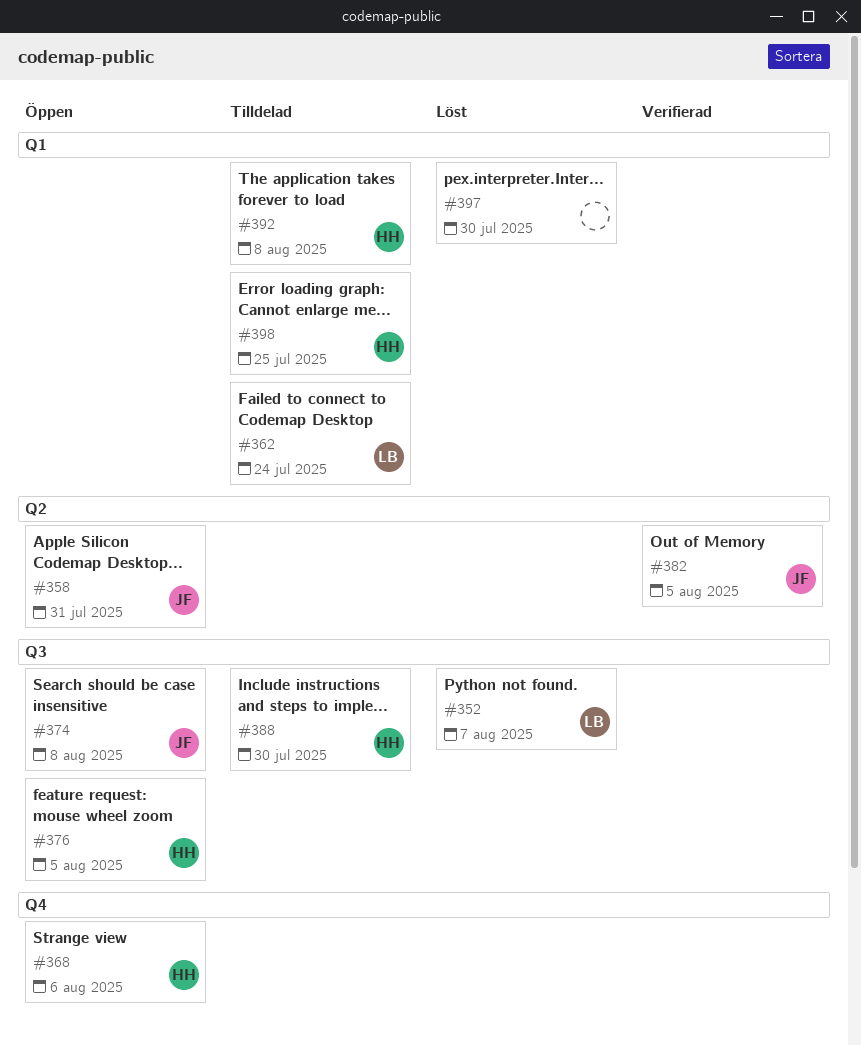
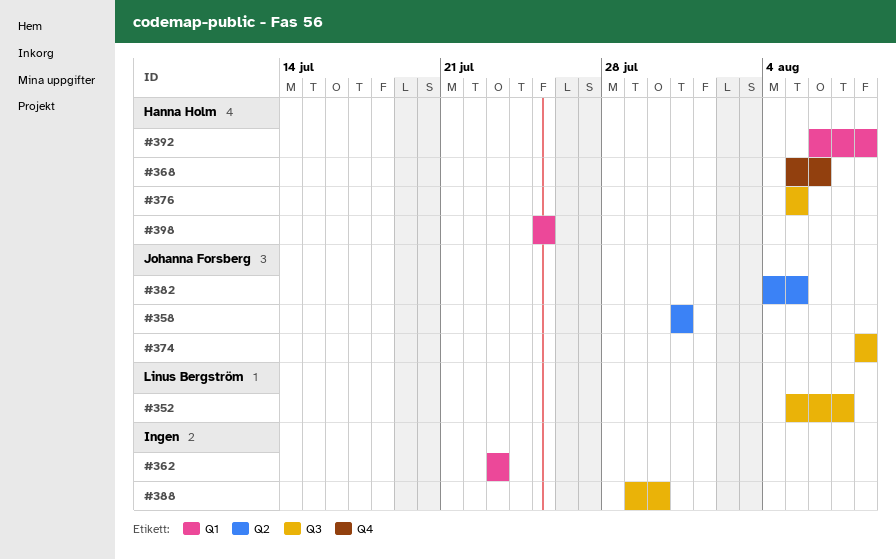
#362, owner: Linus Bergström -> none
#362, due: Jul 24 -> Jul 23
#388, owner: Hanna Holm -> none
#397: present -> none

